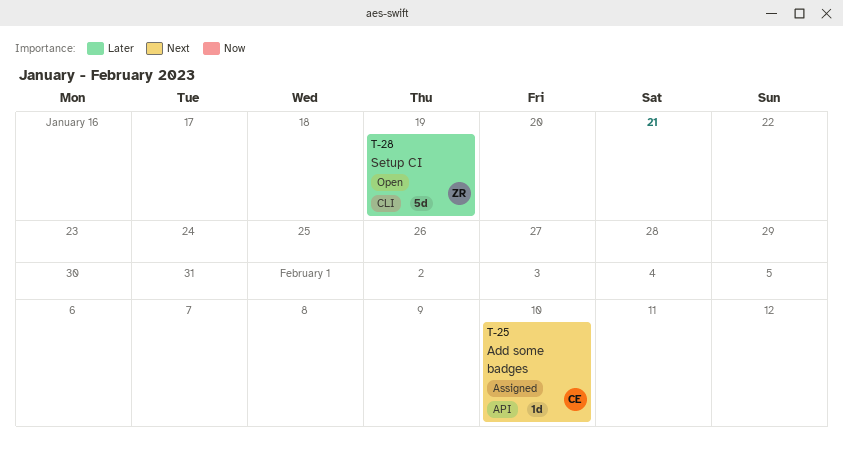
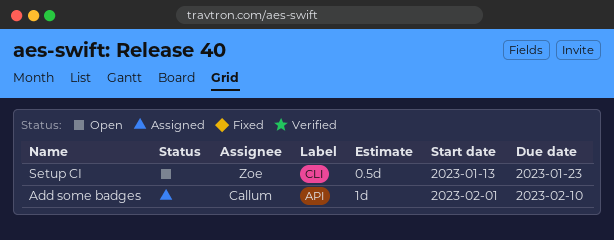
Setup CI, estimate: 5d -> 0.5d
Setup CI, due: Jan 19 -> Jan 23

